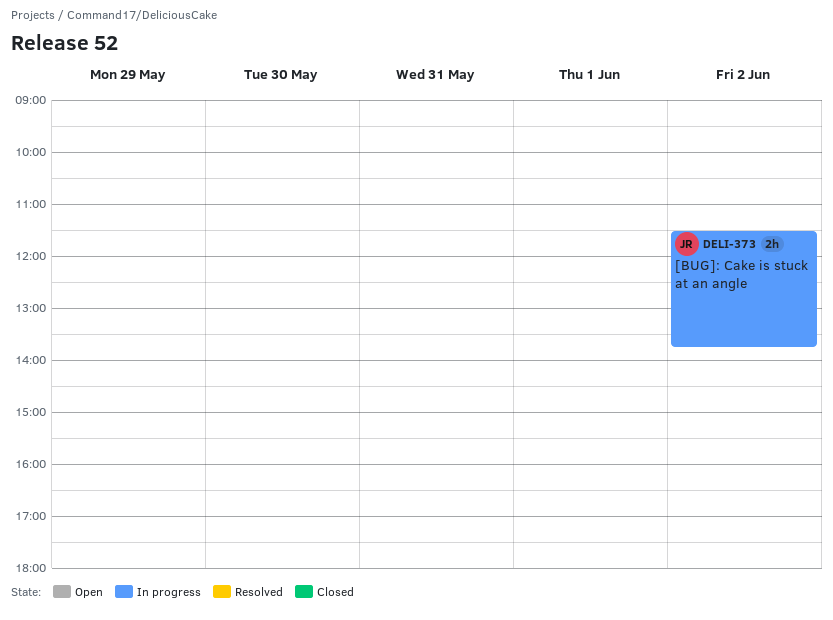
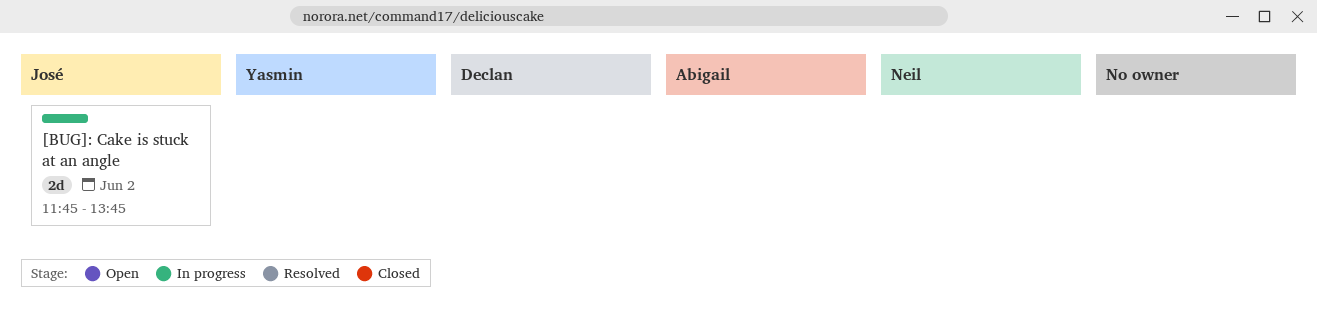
[BUG]: Cake is stuck at an angle, estimate: 2h -> 2d
[BUG]: Cake is stuck at an angle, begins: 11:30 -> 11:45

